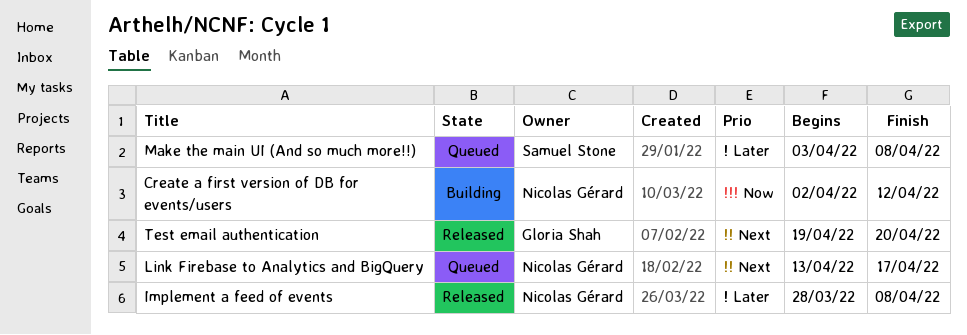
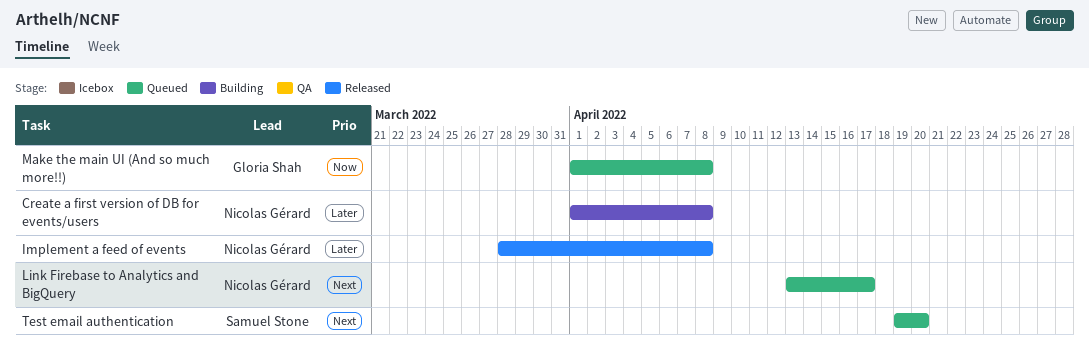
Create a first version of DB for events/users, priority: Now -> Later
Create a first version of DB for events/users, start: Apr 2 -> Apr 1
Create a first version of DB for events/users, due: Apr 12 -> Apr 8
Make the main UI (And so much more!!), owner: Samuel Stone -> Gloria Shah
Make the main UI (And so much more!!), priority: Later -> Now
Make the main UI (And so much more!!), start: Apr 3 -> Apr 1
Test email authentication, status: Released -> Queued
Test email authentication, owner: Gloria Shah -> Samuel Stone

